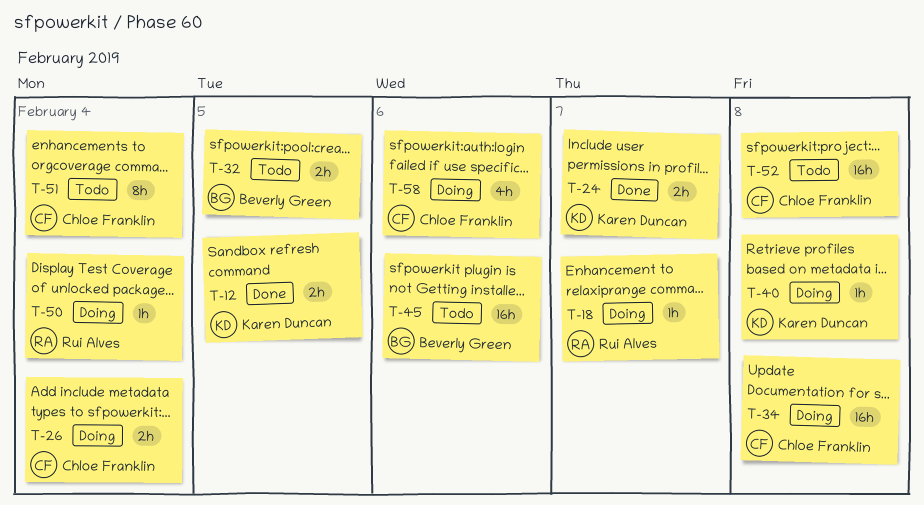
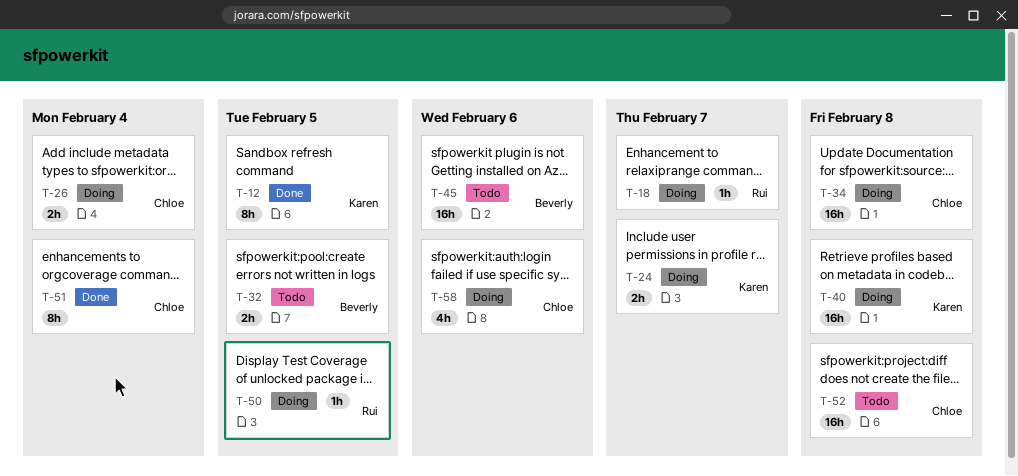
T-12, estimate: 2h -> 8h
T-24, status: Done -> Doing
T-40, estimate: 1h -> 16h
T-50, due: Feb 4 -> Feb 5
T-51, status: Todo -> Done

